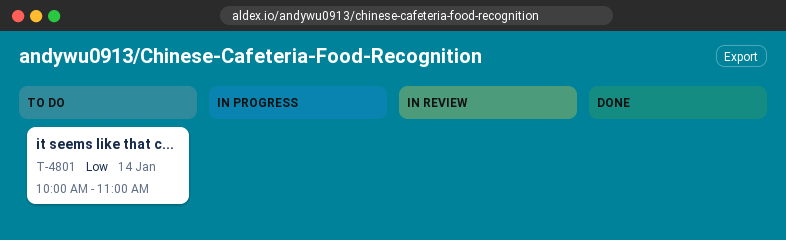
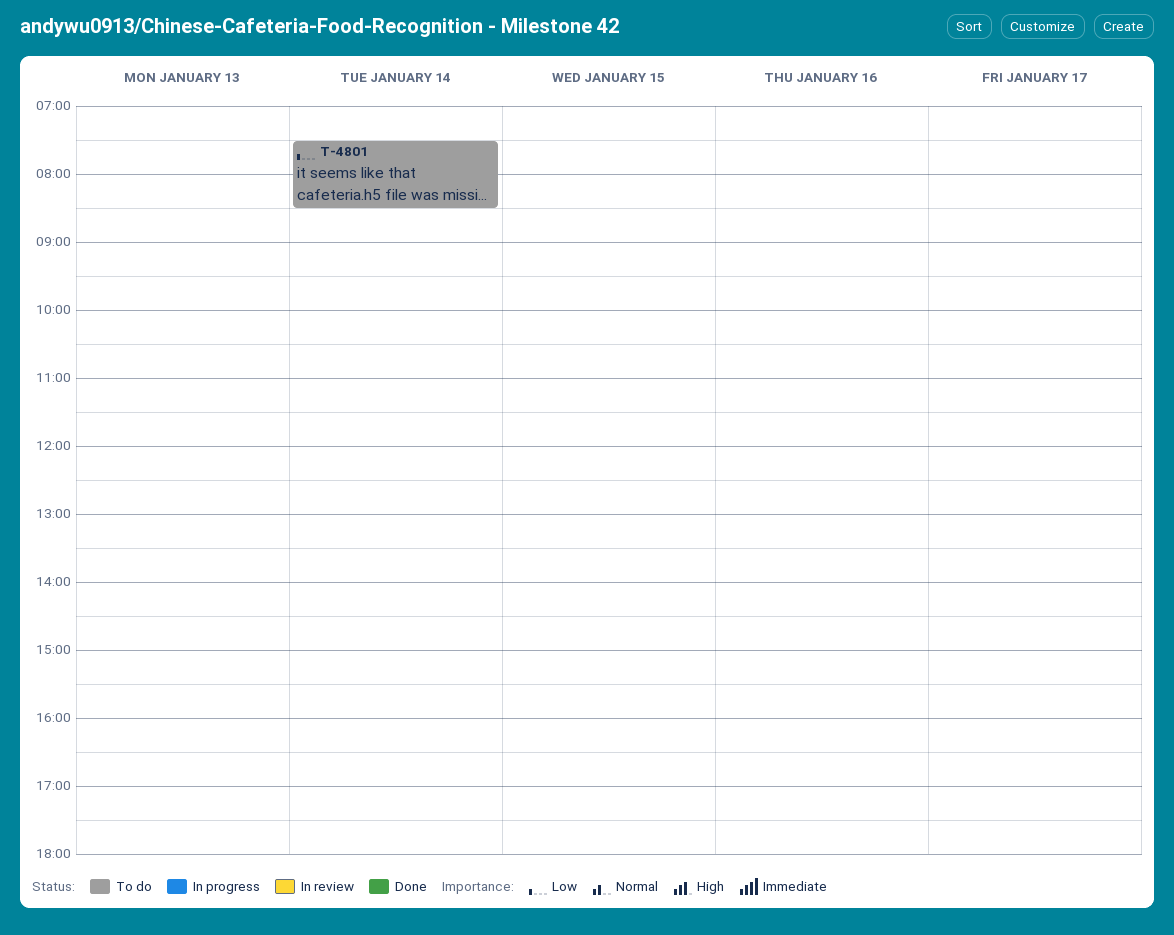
T-4801, begins: 10:00 -> 07:30
T-4801, ends: 11:00 -> 08:30

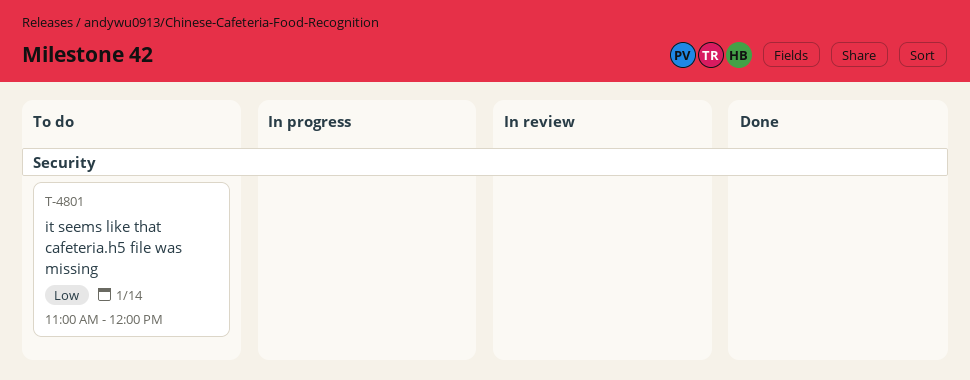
T-4801, begins: 07:30 -> 11:00
T-4801, ends: 08:30 -> 12:00

